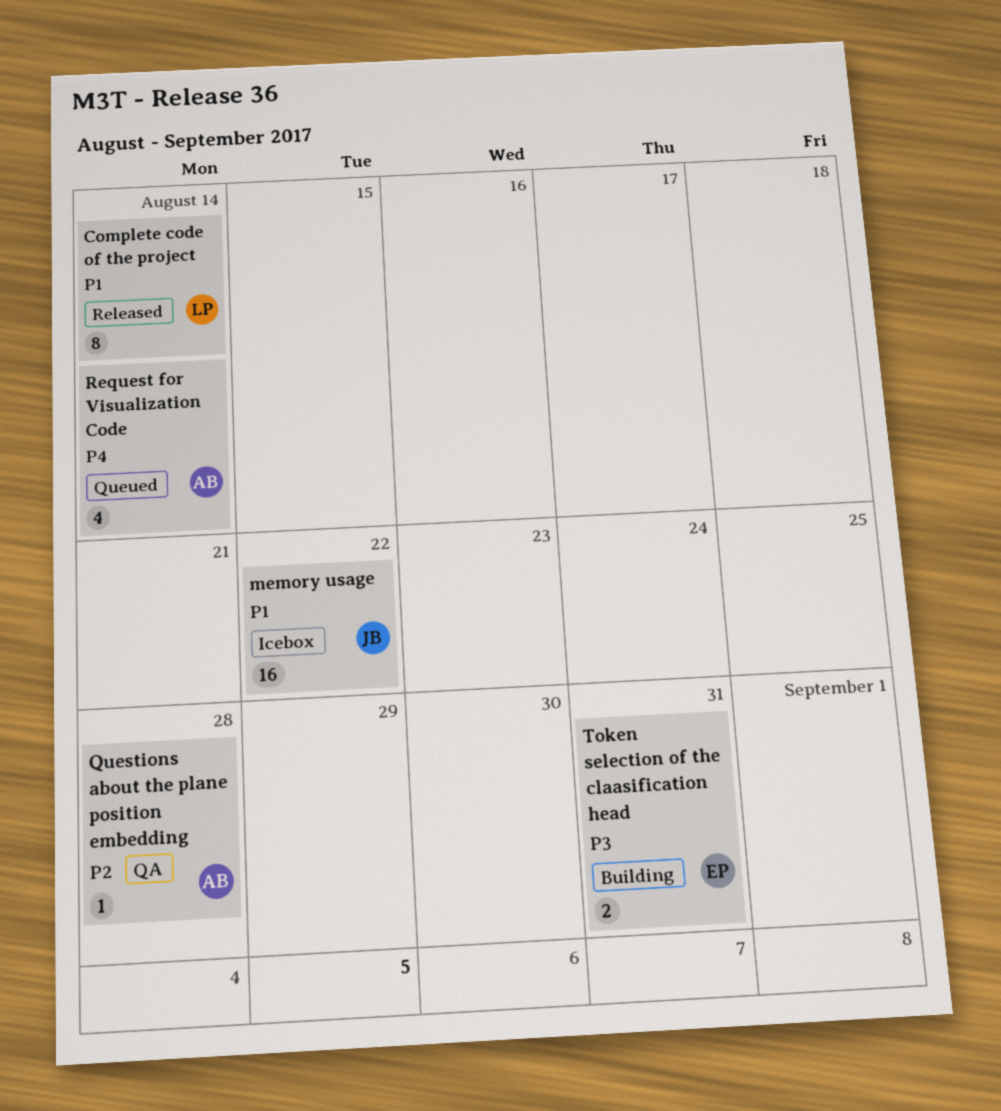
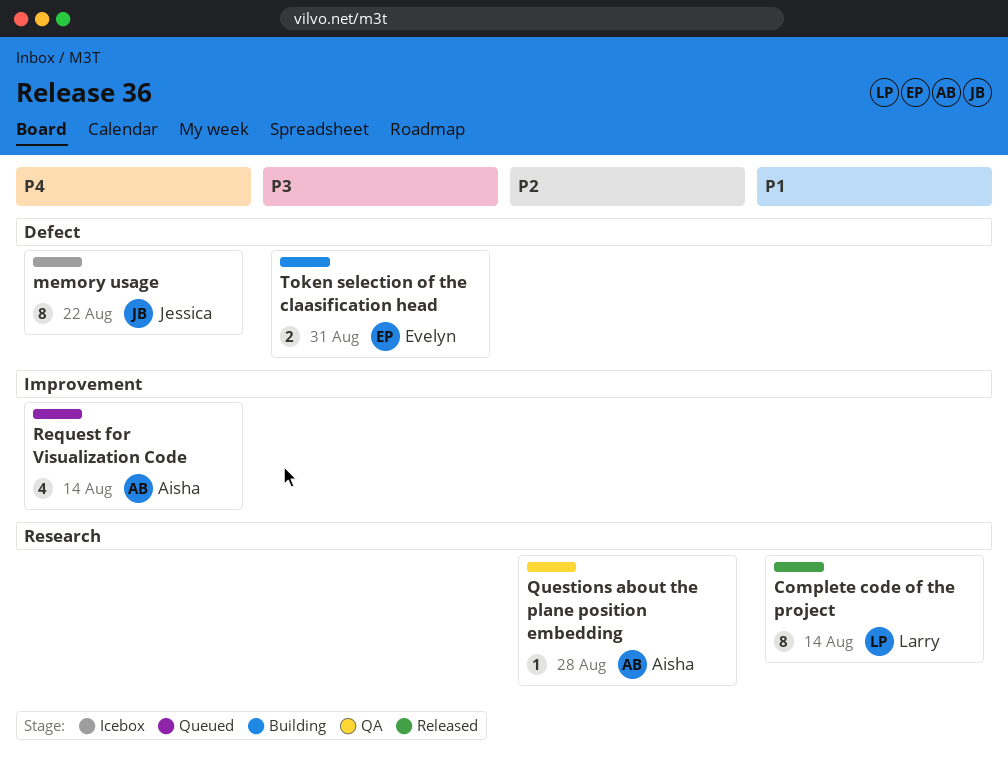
memory usage, priority: P1 -> P4
memory usage, estimate: 16 -> 8

